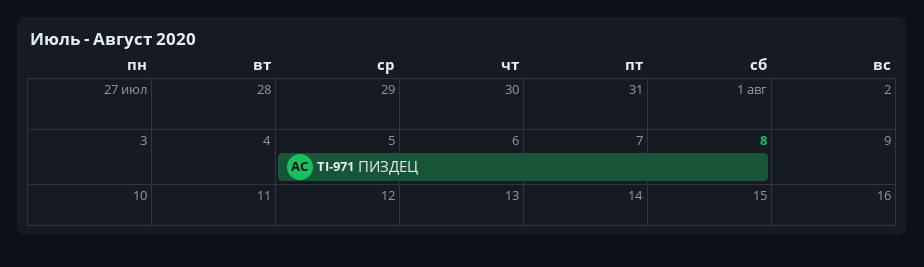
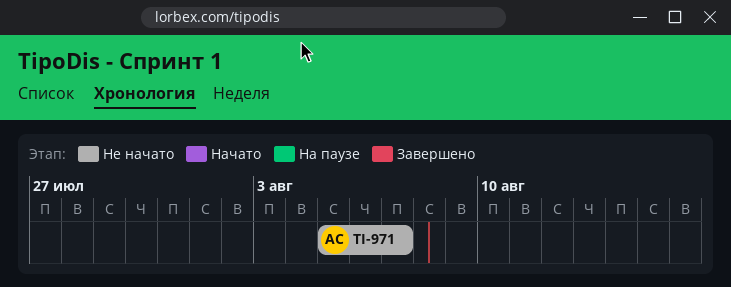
TI-971, due: Aug 8 -> Aug 7

